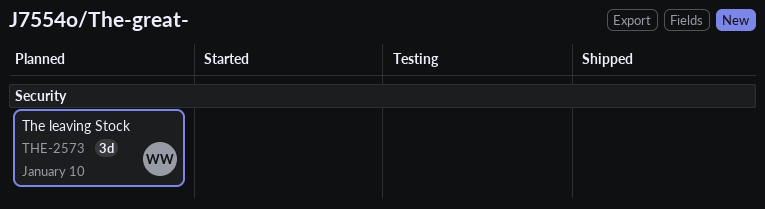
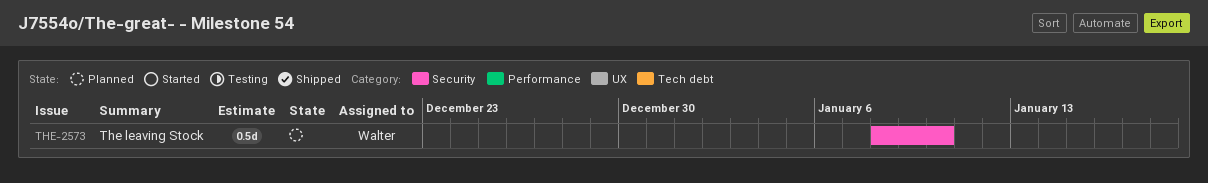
THE-2573, estimate: 3d -> 0.5d

